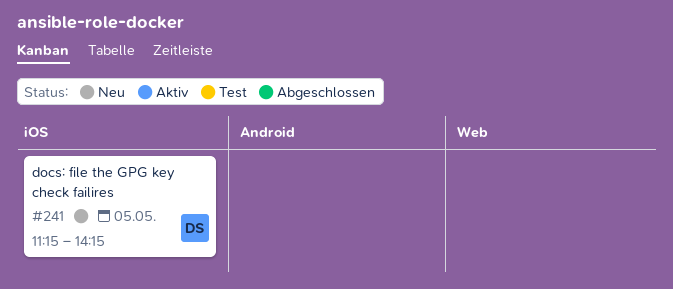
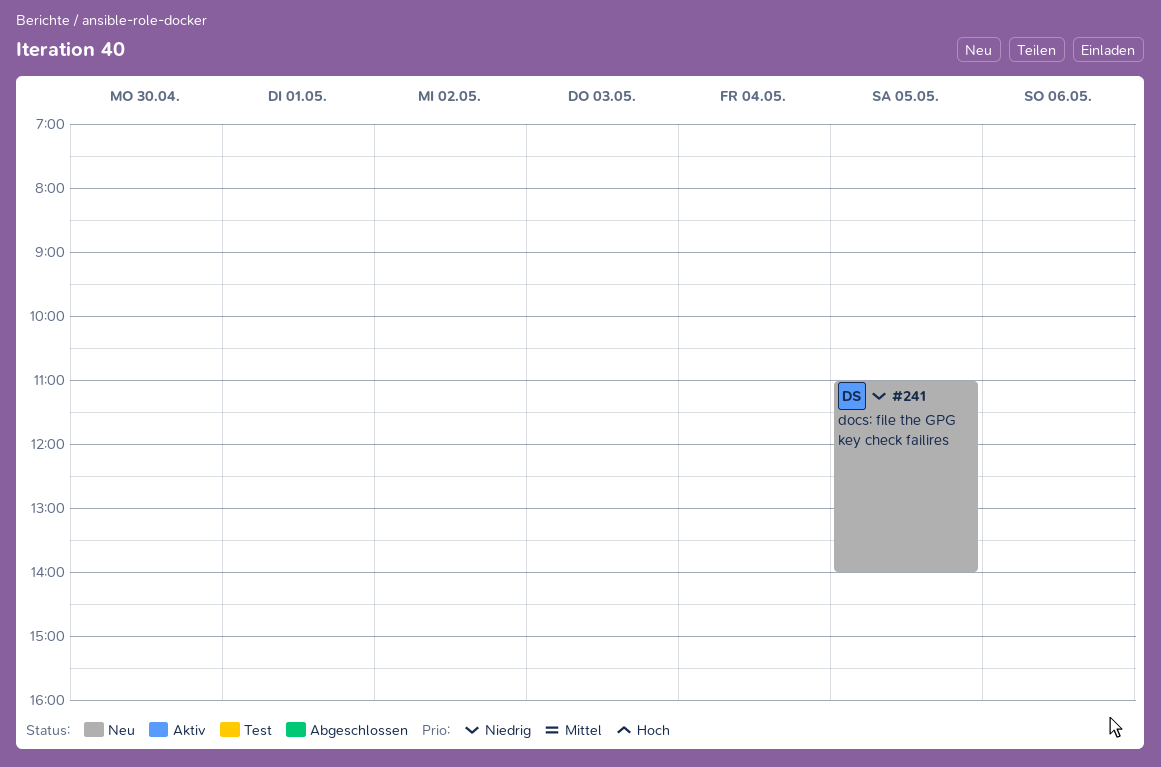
#241, begins: 11:15 -> 11:00
#241, ends: 14:15 -> 14:00

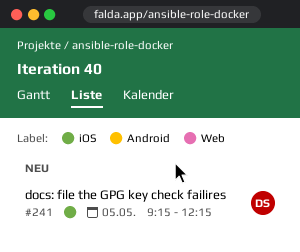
#241, begins: 11:00 -> 09:15
#241, ends: 14:00 -> 12:15

